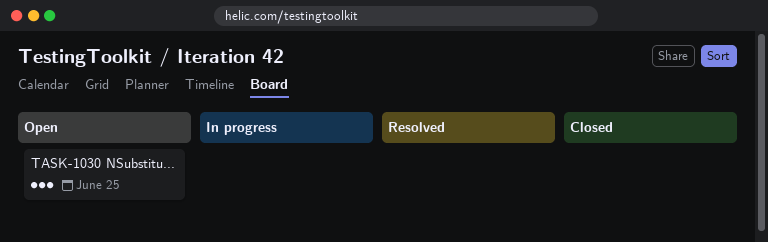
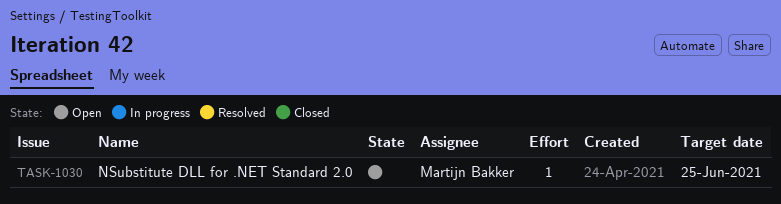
TASK-1030, estimate: 3 -> 1

